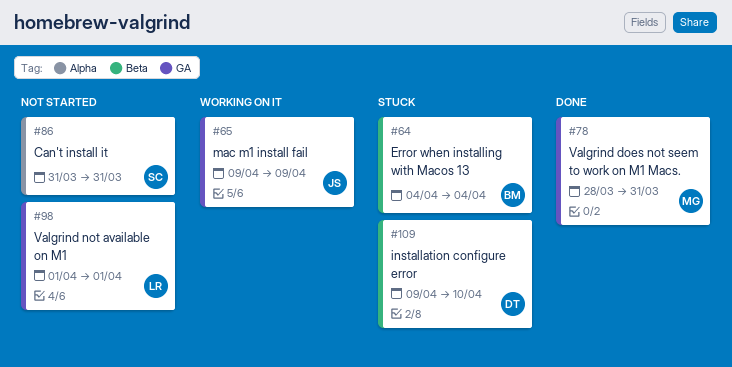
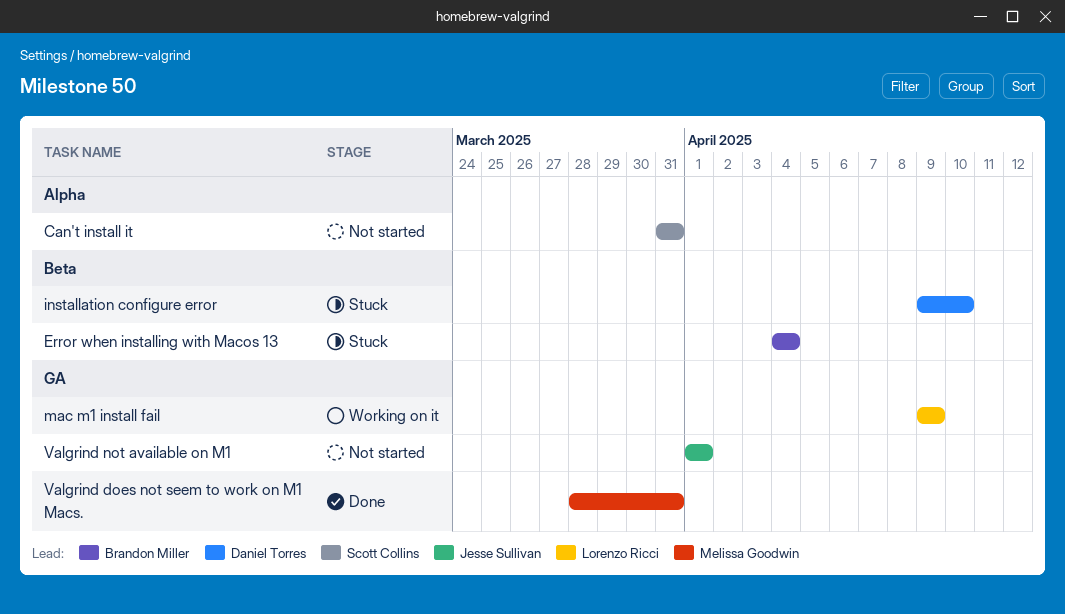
mac m1 install fail, owner: Jesse Sullivan -> Lorenzo Ricci
Valgrind not available on M1, owner: Lorenzo Ricci -> Jesse Sullivan

